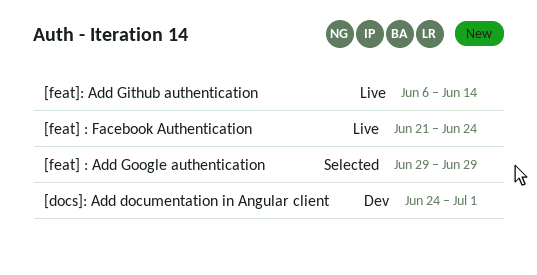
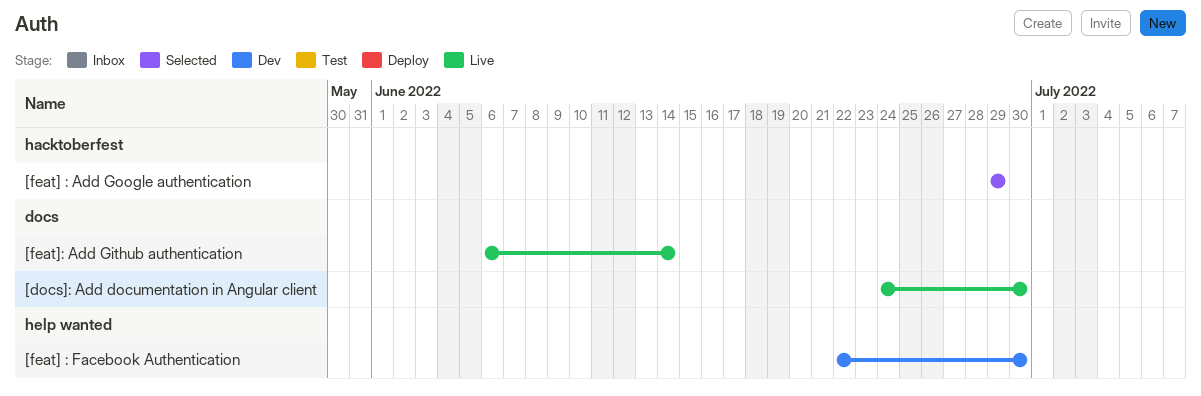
[docs]: Add documentation in Angular client, status: Dev -> Live
[docs]: Add documentation in Angular client, due: Jul 1 -> Jun 30
[feat] : Facebook Authentication, status: Live -> Dev
[feat] : Facebook Authentication, start: Jun 21 -> Jun 22
[feat] : Facebook Authentication, due: Jun 24 -> Jun 30

